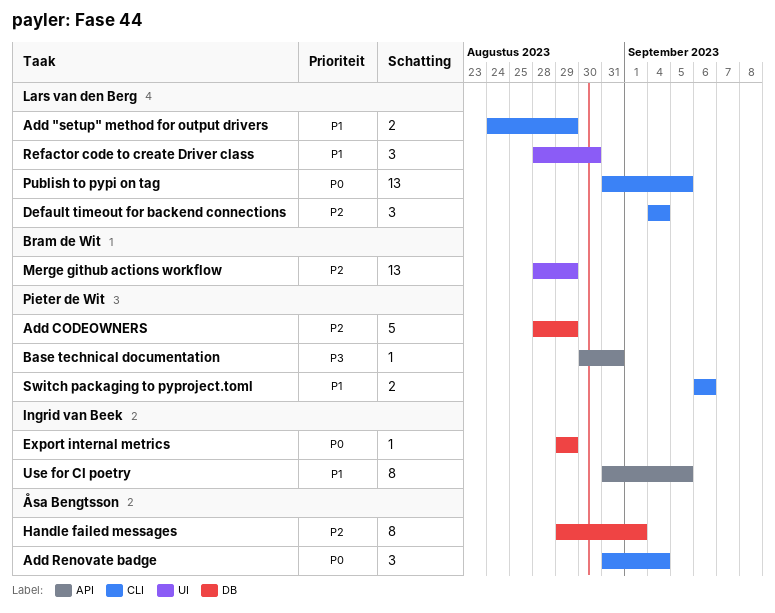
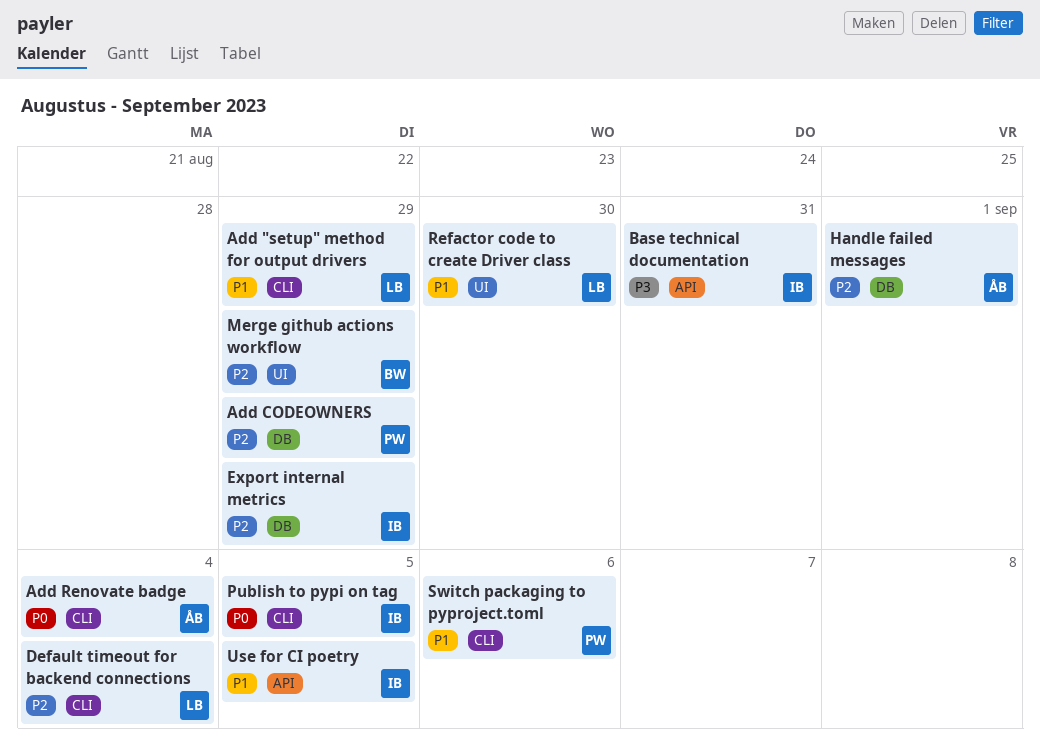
Base technical documentation, owner: Pieter de Wit -> Ingrid van Beek
Export internal metrics, priority: P0 -> P2
Publish to pypi on tag, owner: Lars van den Berg -> Ingrid van Beek

